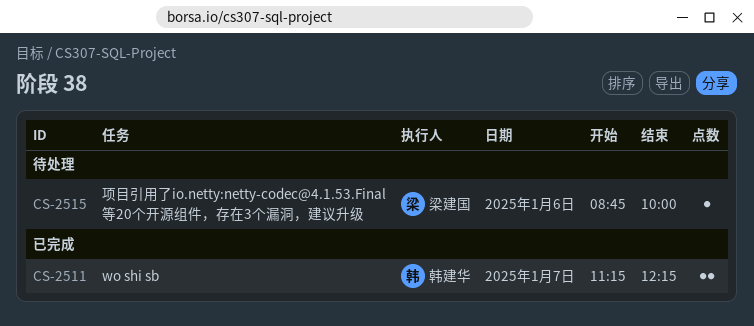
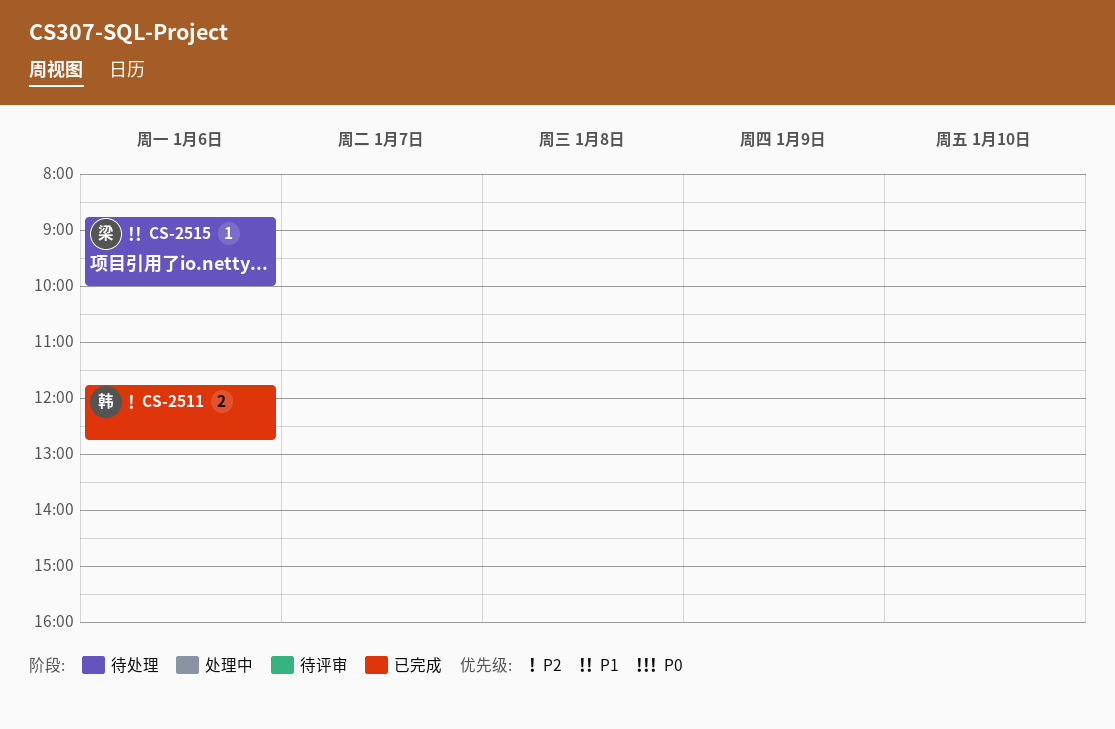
CS-2511, day: Jan 7 -> Jan 6
CS-2511, begins: 11:15 -> 11:45
CS-2511, ends: 12:15 -> 12:45

